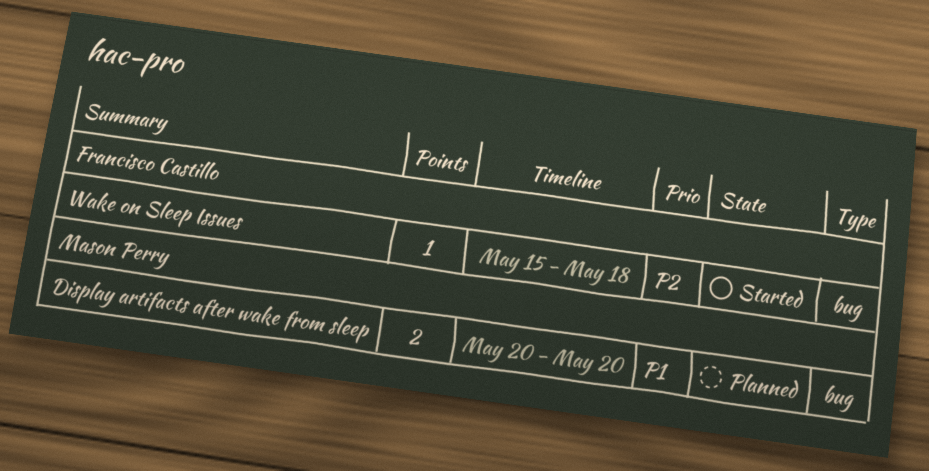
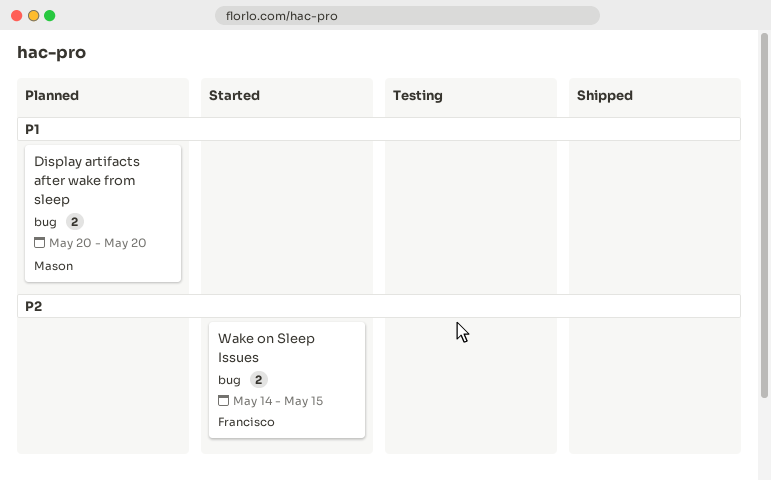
Wake on Sleep Issues, estimate: 1 -> 2
Wake on Sleep Issues, start: May 15 -> May 14
Wake on Sleep Issues, due: May 18 -> May 15

